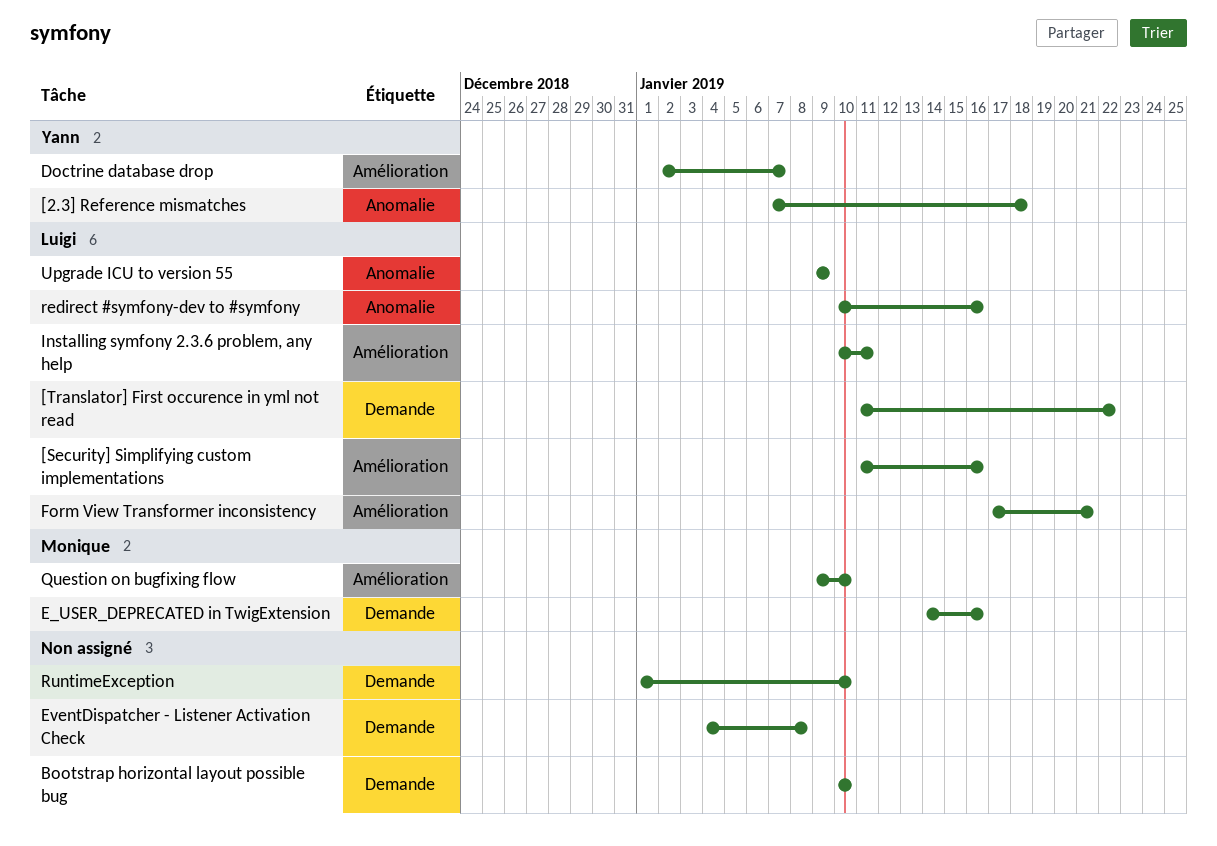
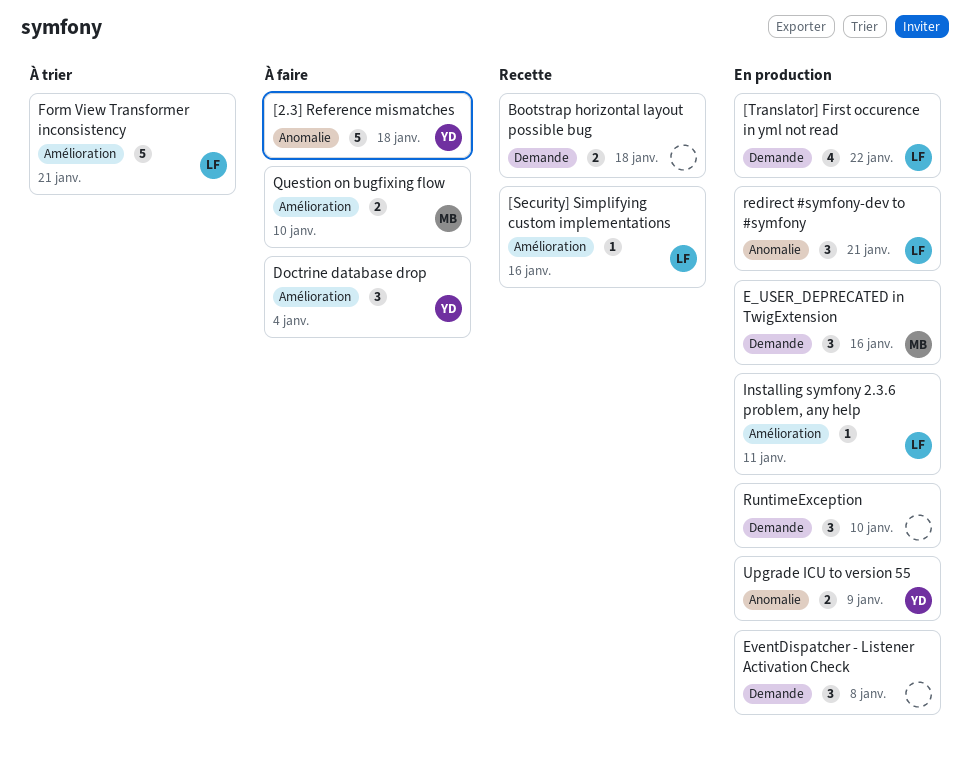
Bootstrap horizontal layout possible bug, due: Jan 10 -> Jan 18
Doctrine database drop, due: Jan 7 -> Jan 4
redirect #symfony-dev to #symfony, due: Jan 16 -> Jan 21
Upgrade ICU to version 55, owner: Luigi -> Yann

